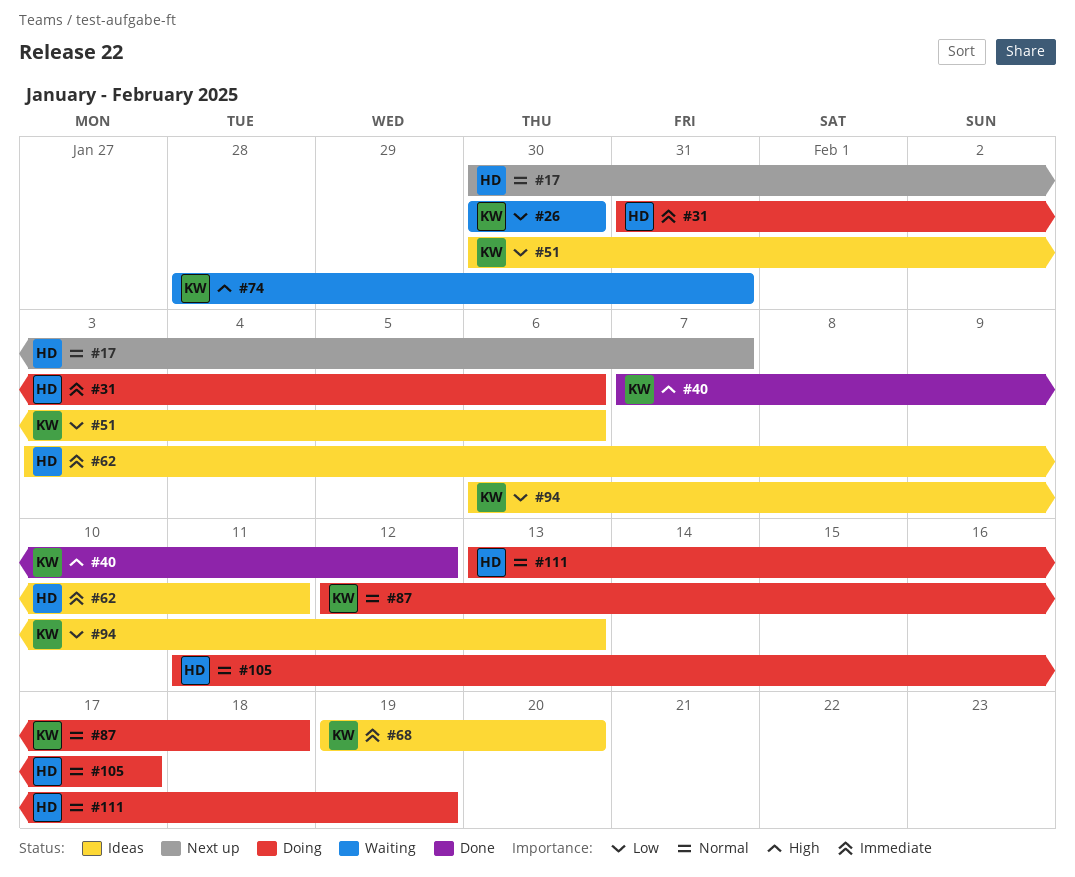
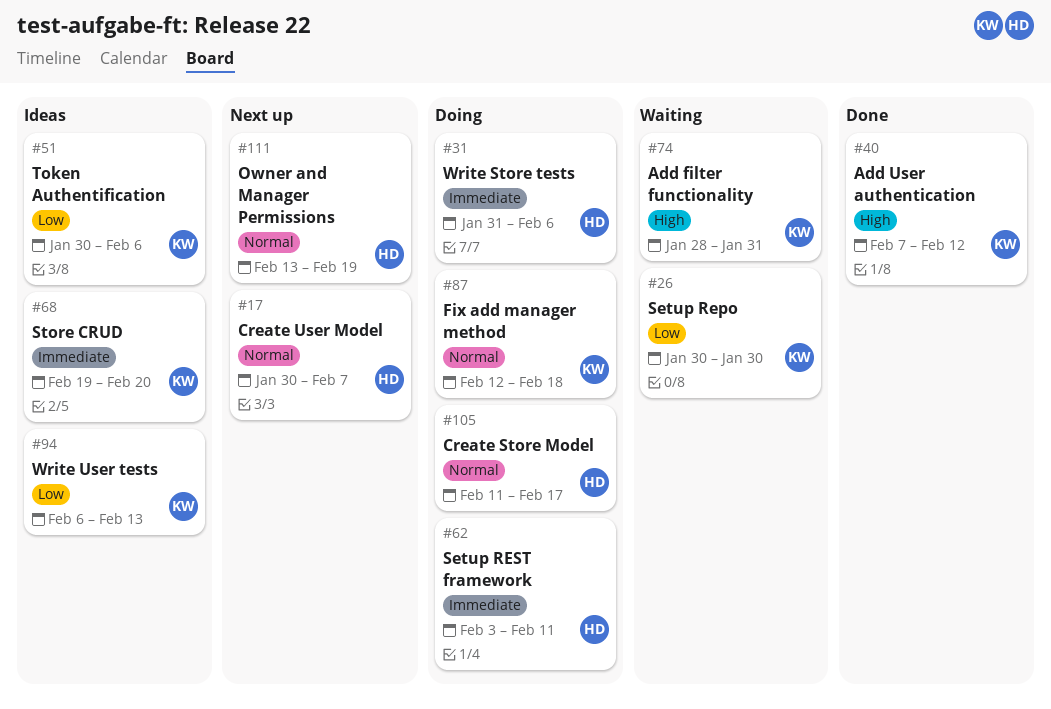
#62, status: Ideas -> Doing
#111, status: Doing -> Next up

